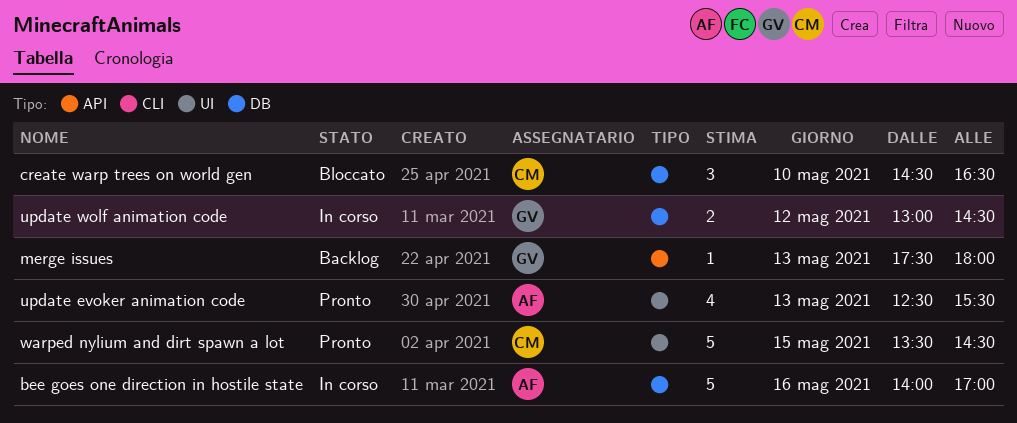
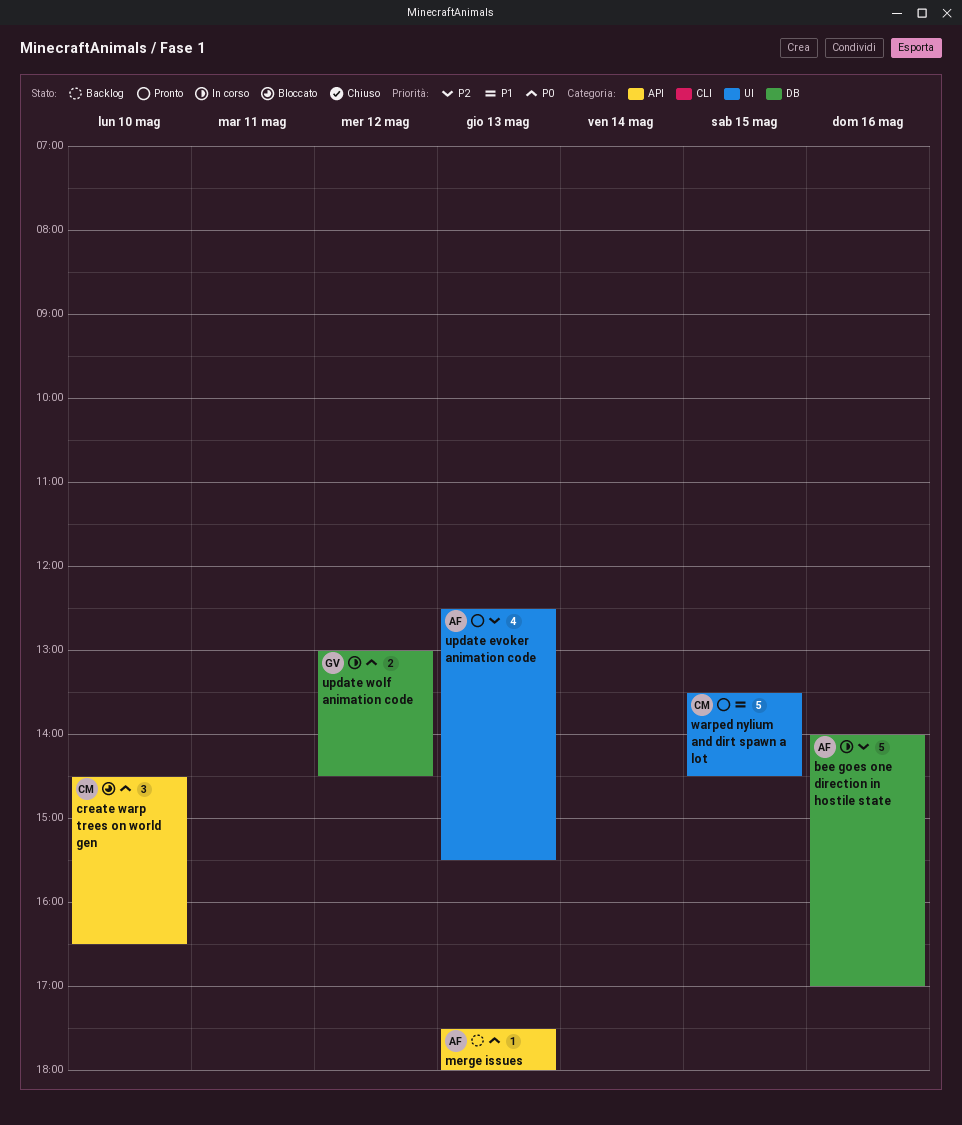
create warp trees on world gen, label: DB -> API
merge issues, owner: GV -> AF

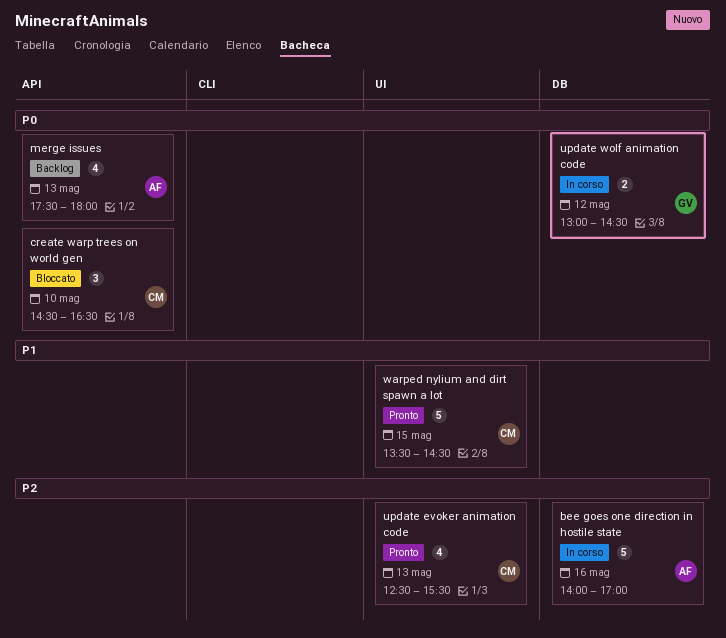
merge issues, estimate: 1 -> 4
update evoker animation code, owner: AF -> CM

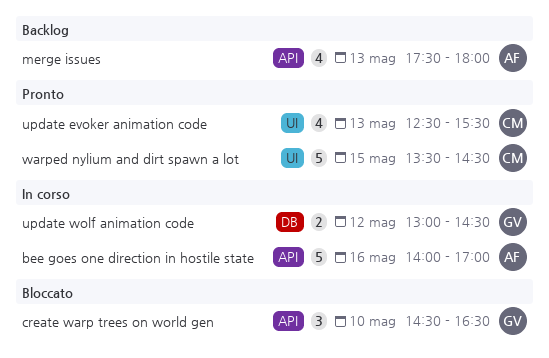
bee goes one direction in hostile state, label: DB -> API
create warp trees on world gen, owner: CM -> GV

